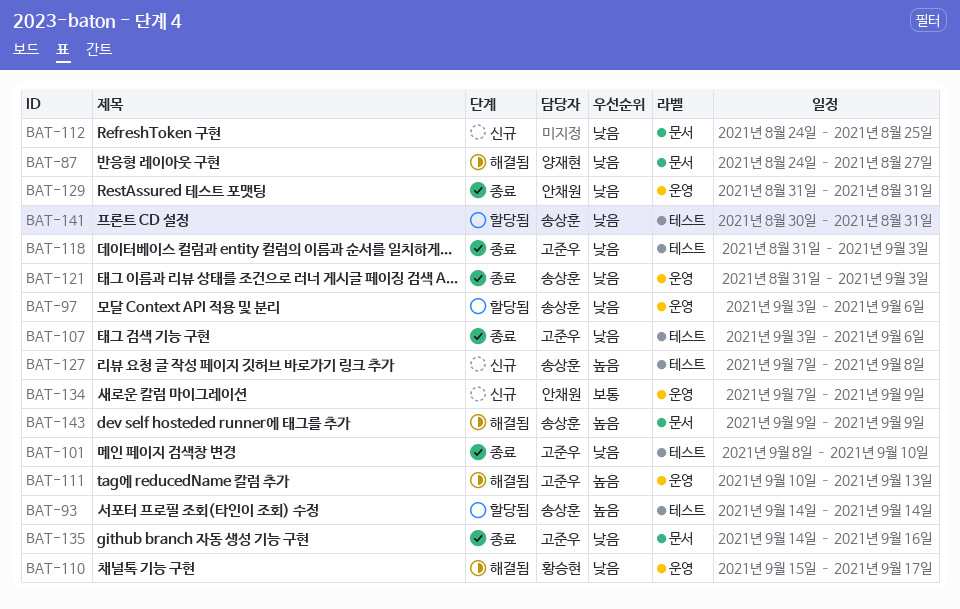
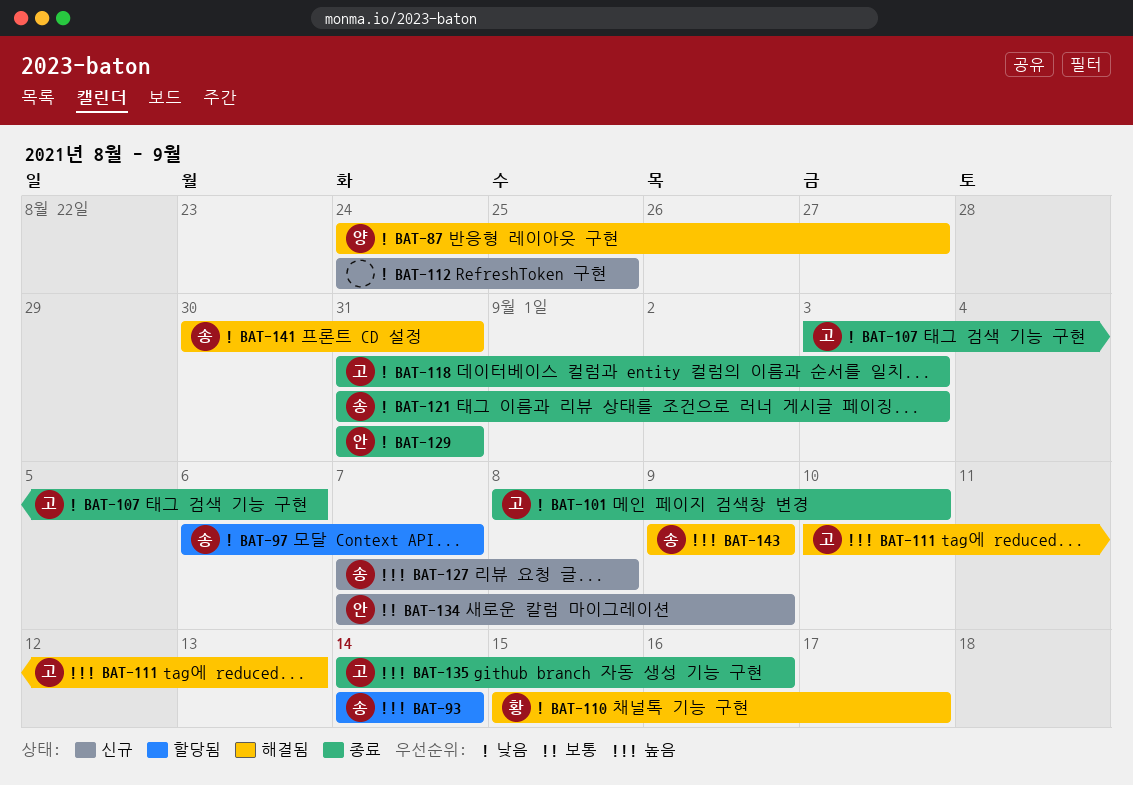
BAT-97, start: Sep 3 -> Sep 6
BAT-97, due: Sep 6 -> Sep 7
BAT-135, priority: 낮음 -> 높음
BAT-141, status: 할당됨 -> 해결됨

